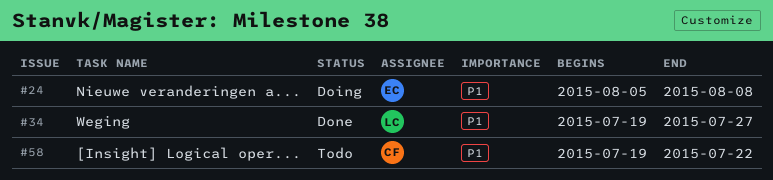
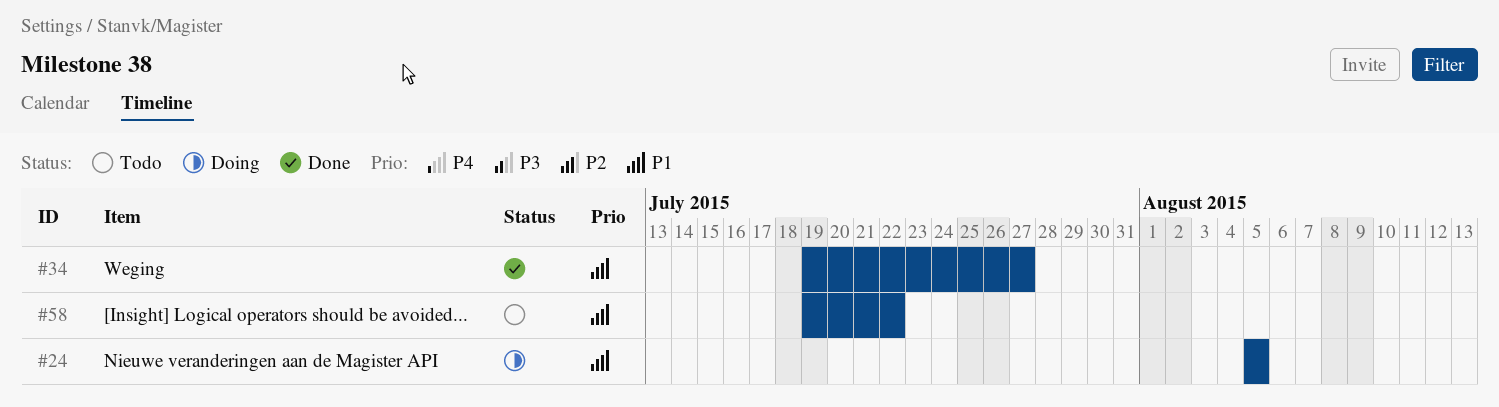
#24, due: Aug 8 -> Aug 5

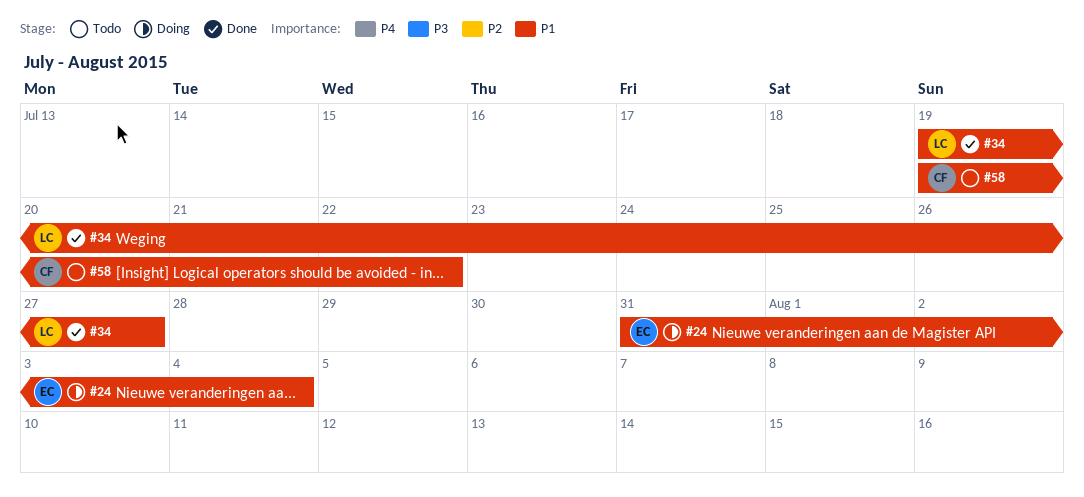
#24, start: Aug 5 -> Jul 31
#24, due: Aug 5 -> Aug 4

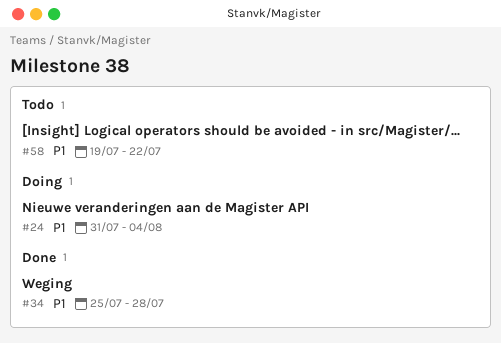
#34, start: Jul 19 -> Jul 25
#34, due: Jul 27 -> Jul 28

